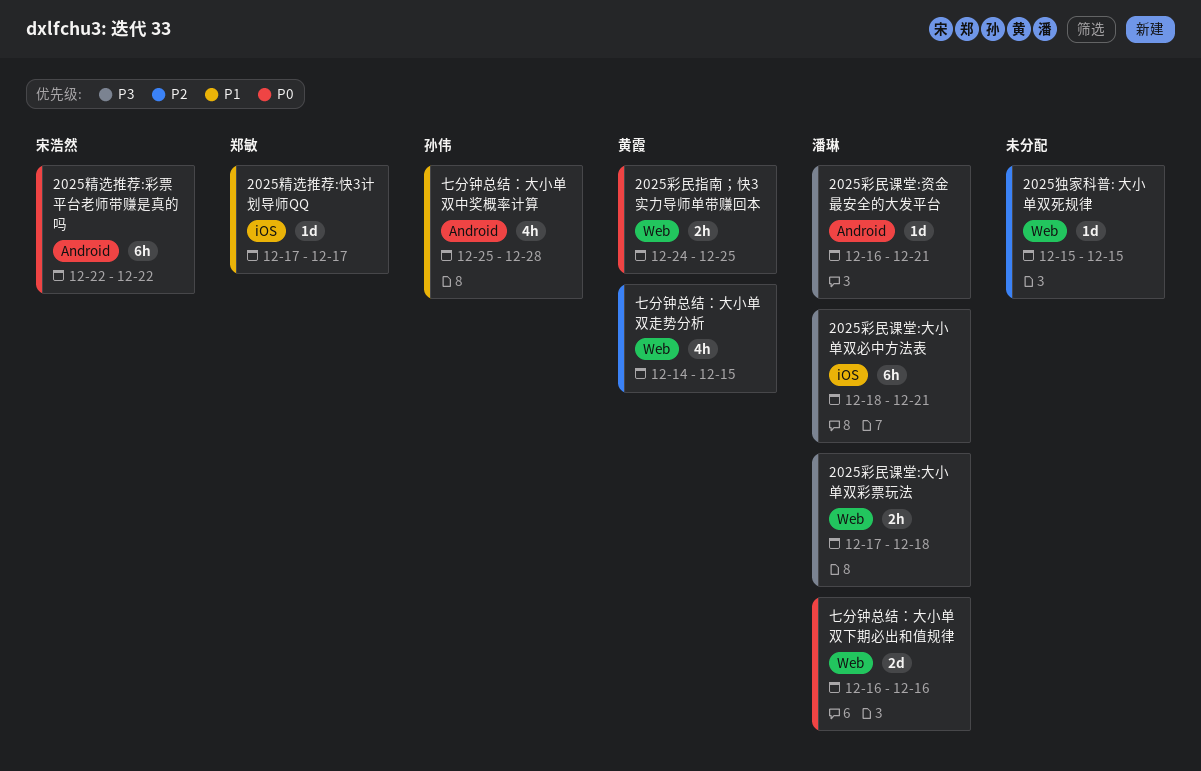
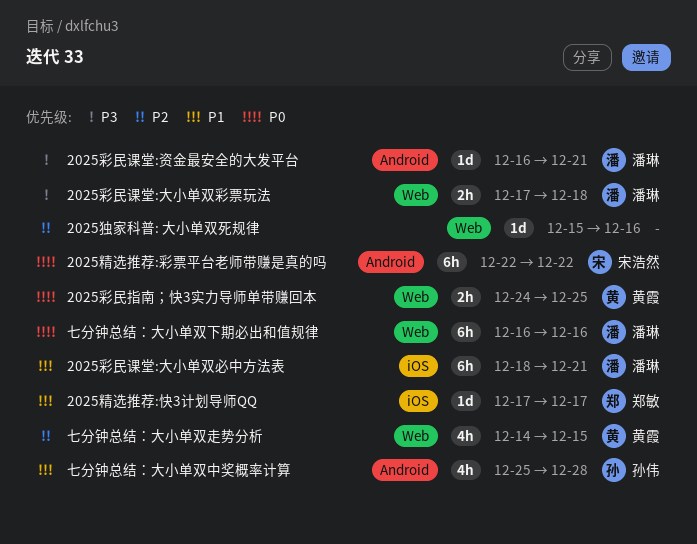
2025彩民课堂:大小单双必中方法表, priority: P3 -> P1
2025独家科普: 大小单双死规律, due: Dec 15 -> Dec 16
七分钟总结：大小单双下期必出和值规律, estimate: 2d -> 6h

